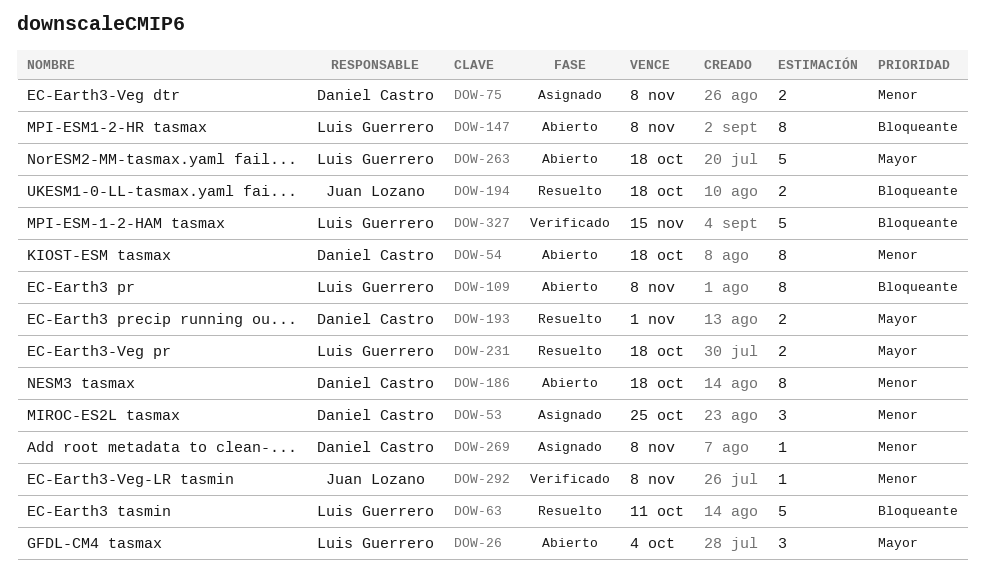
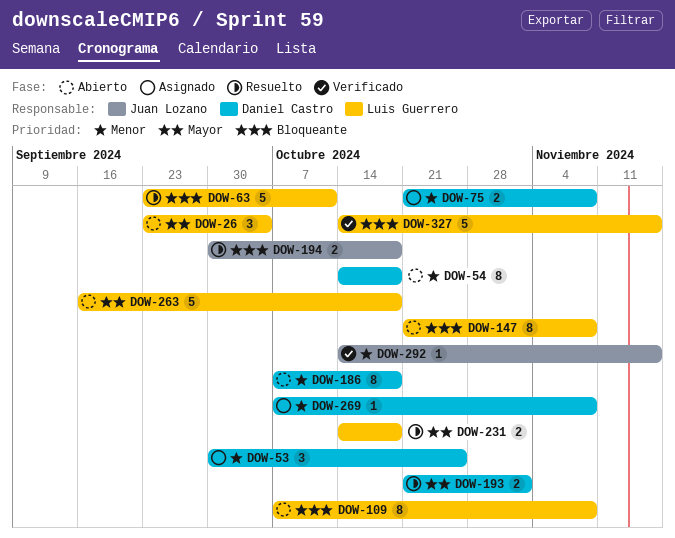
DOW-292, due: Nov 8 -> Nov 15

